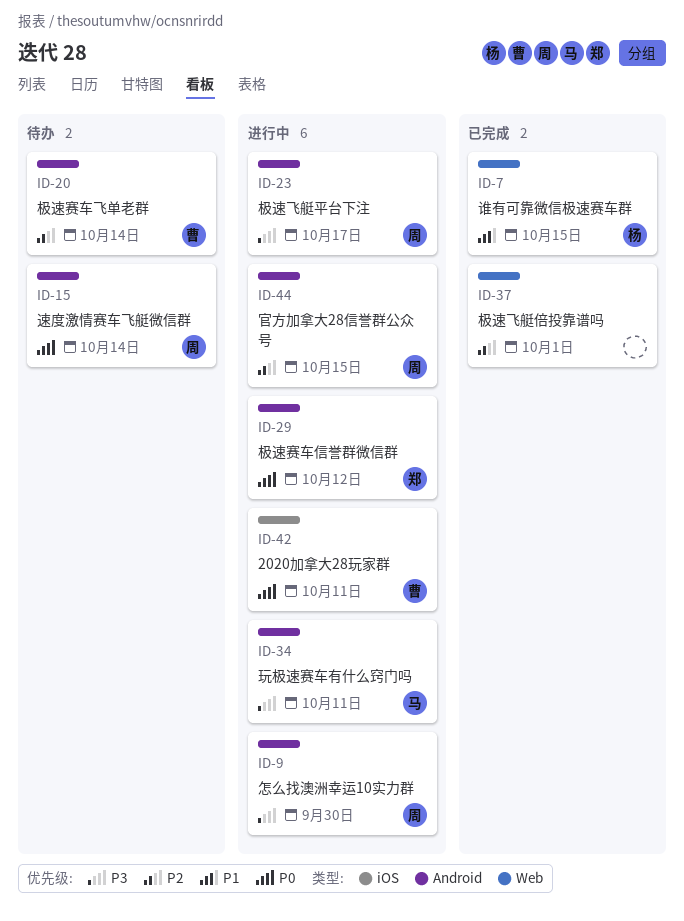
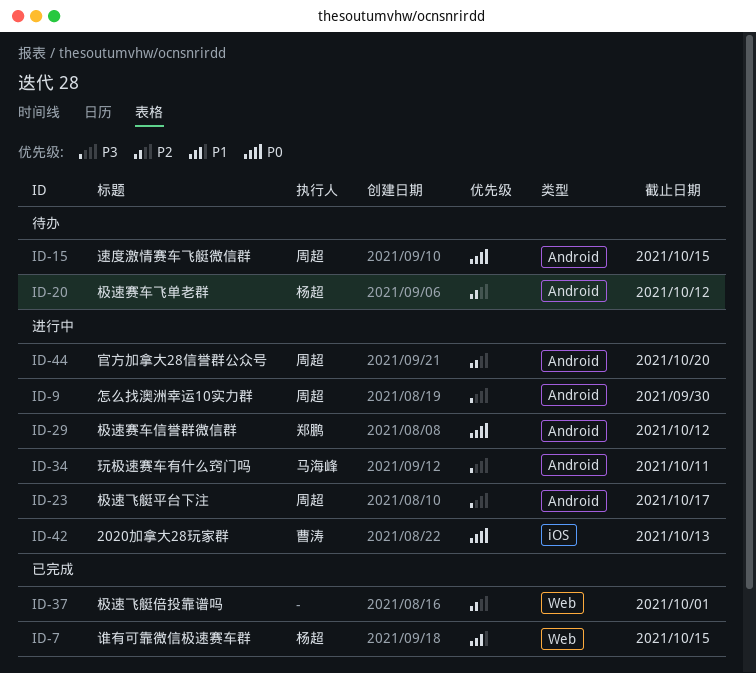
ID-15, due: Oct 14 -> Oct 15
ID-20, owner: 曹涛 -> 杨超
ID-20, due: Oct 14 -> Oct 12
ID-42, due: Oct 11 -> Oct 13
ID-44, due: Oct 15 -> Oct 20

